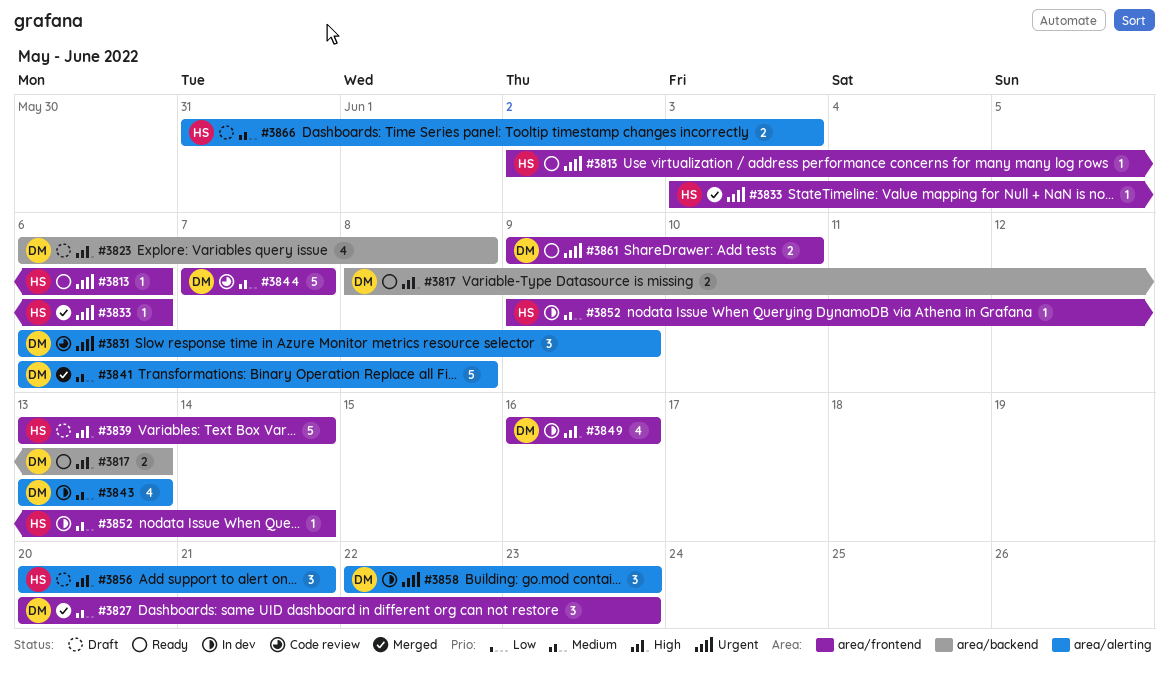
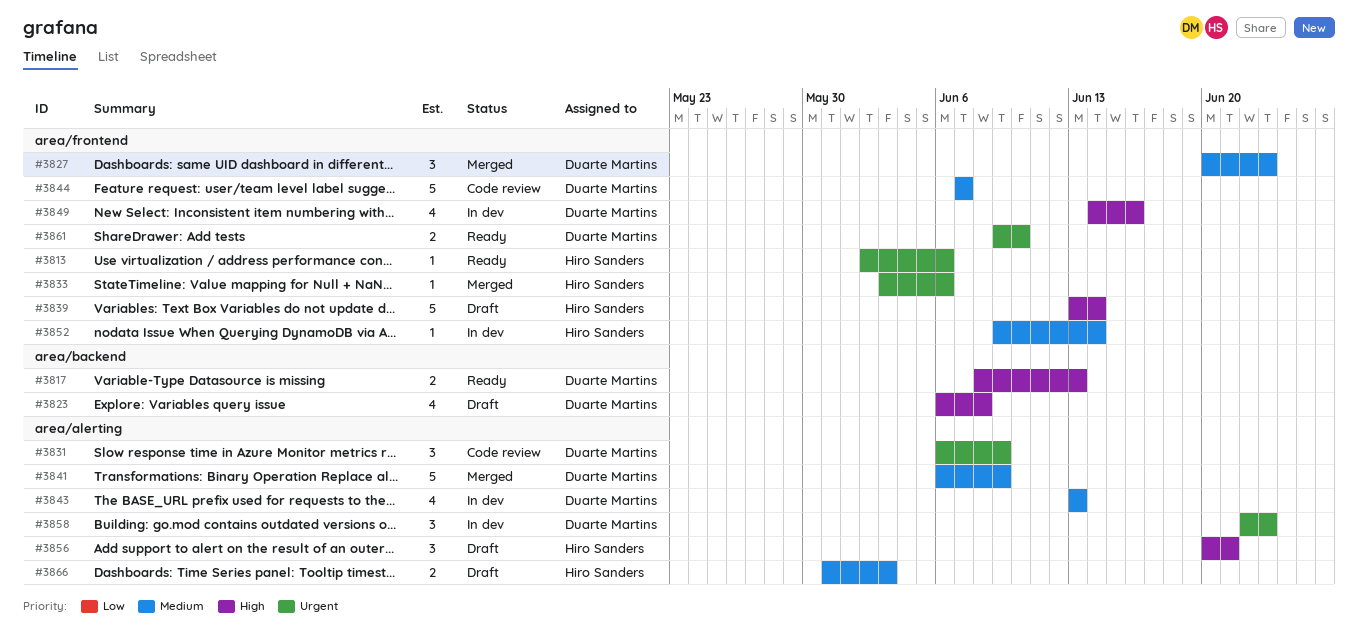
#3841, due: Jun 8 -> Jun 9
#3849, start: Jun 16 -> Jun 14

